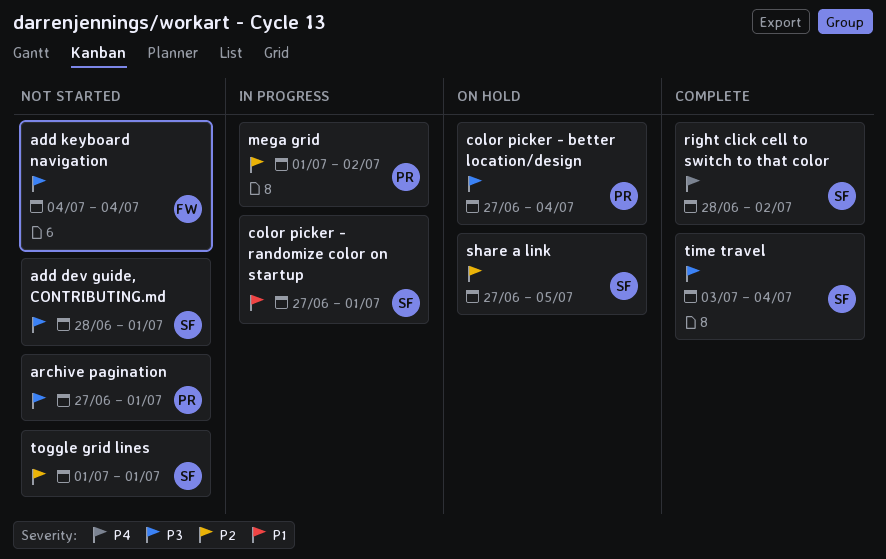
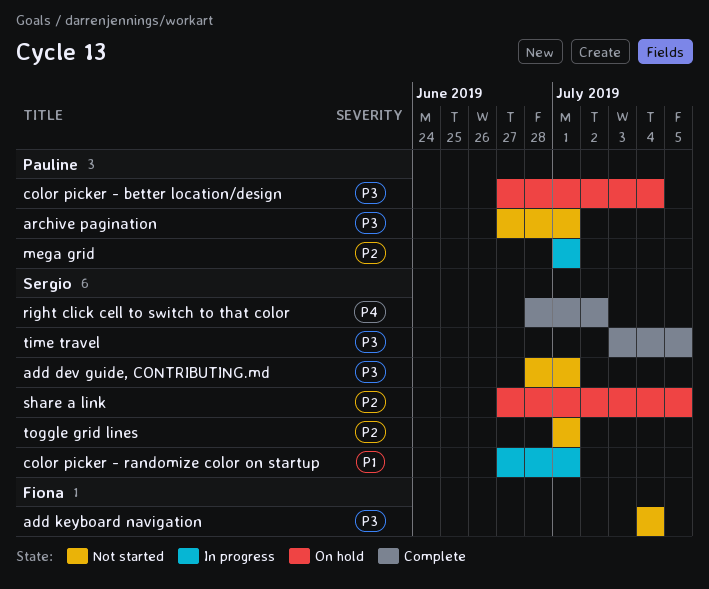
mega grid, due: Jul 2 -> Jul 1
time travel, due: Jul 4 -> Jul 5

